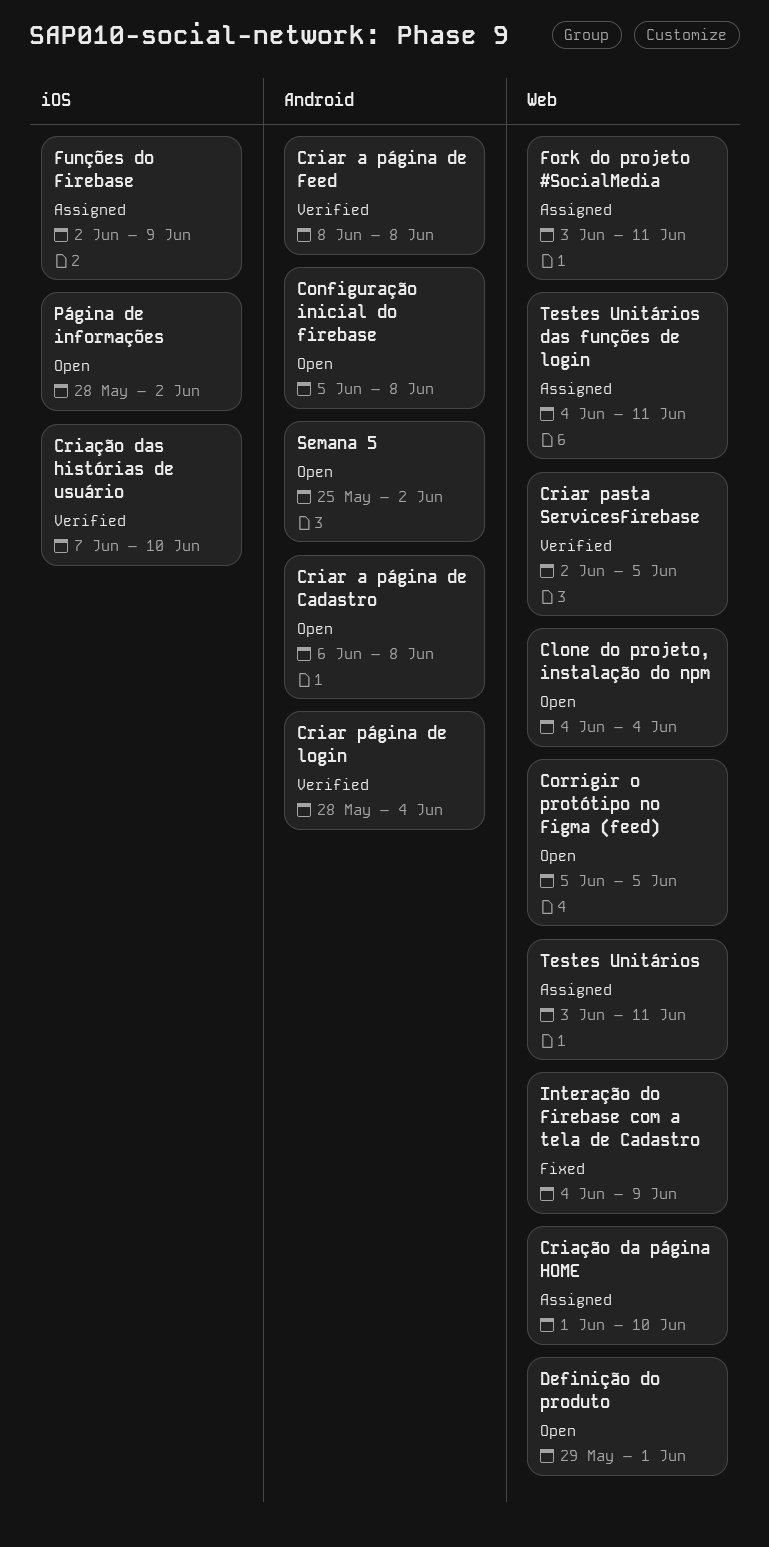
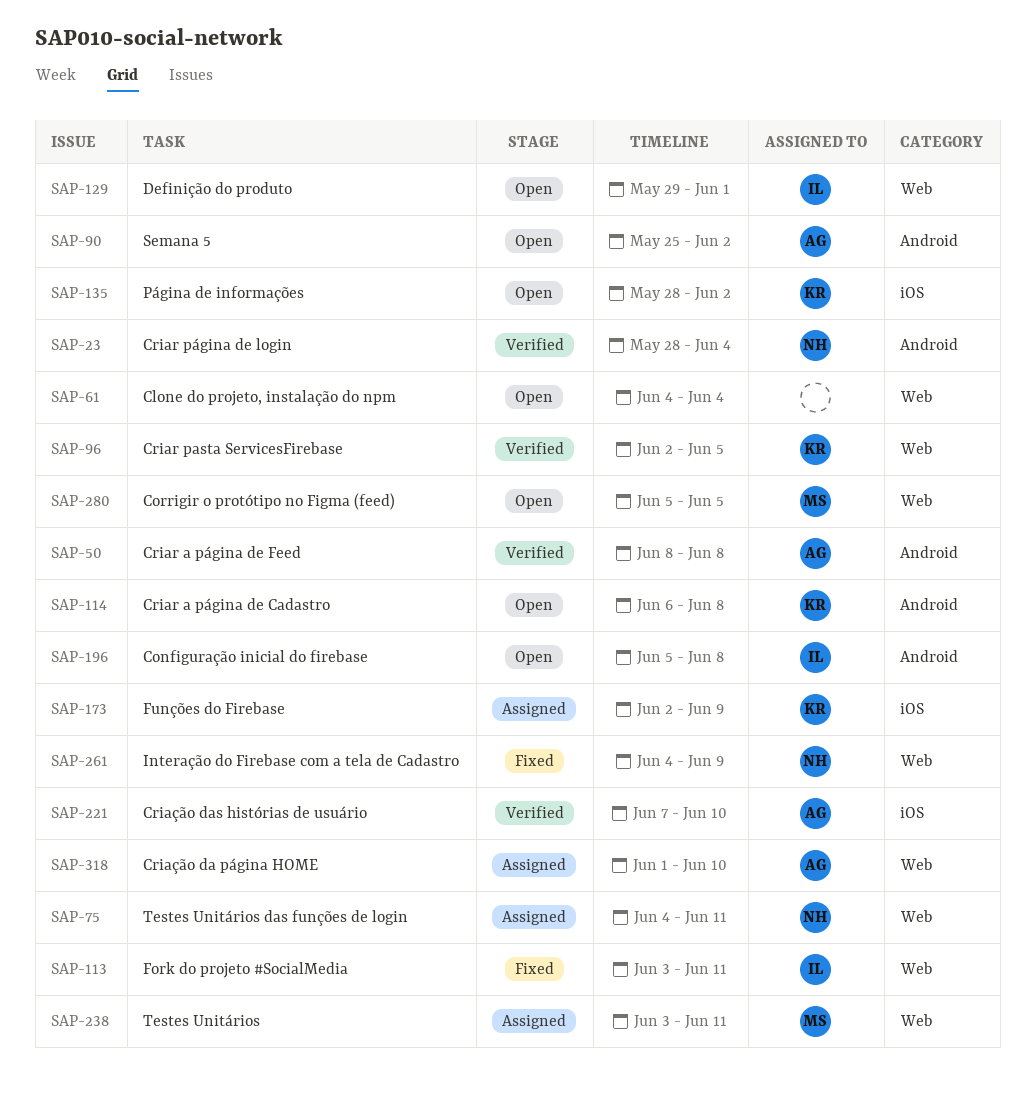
Fork do projeto #SocialMedia, status: Assigned -> Fixed

